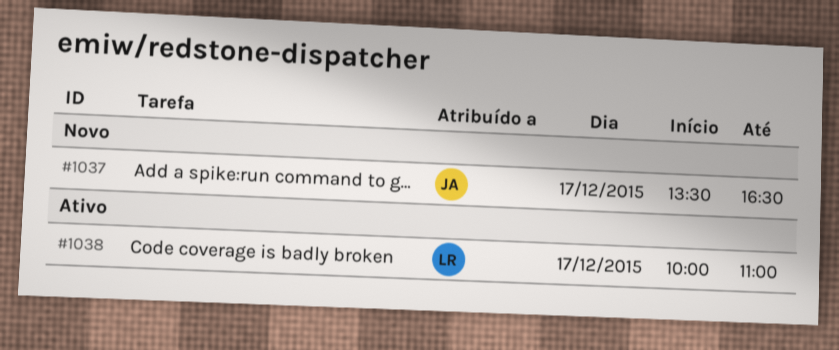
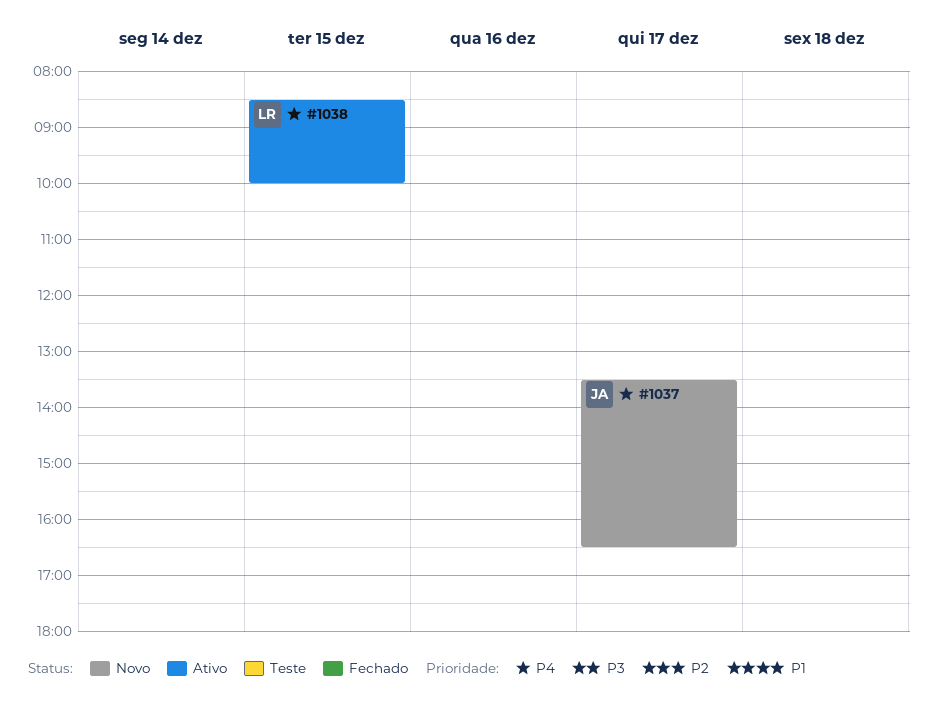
#1038, day: Dec 17 -> Dec 15
#1038, begins: 10:00 -> 08:30
#1038, ends: 11:00 -> 10:00

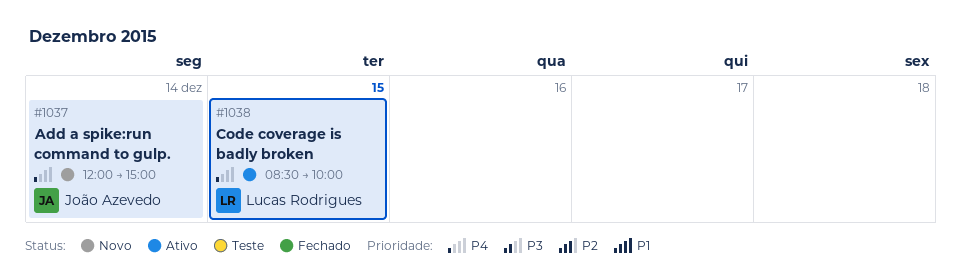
#1037, day: Dec 17 -> Dec 14
#1037, begins: 13:30 -> 12:00
#1037, ends: 16:30 -> 15:00

